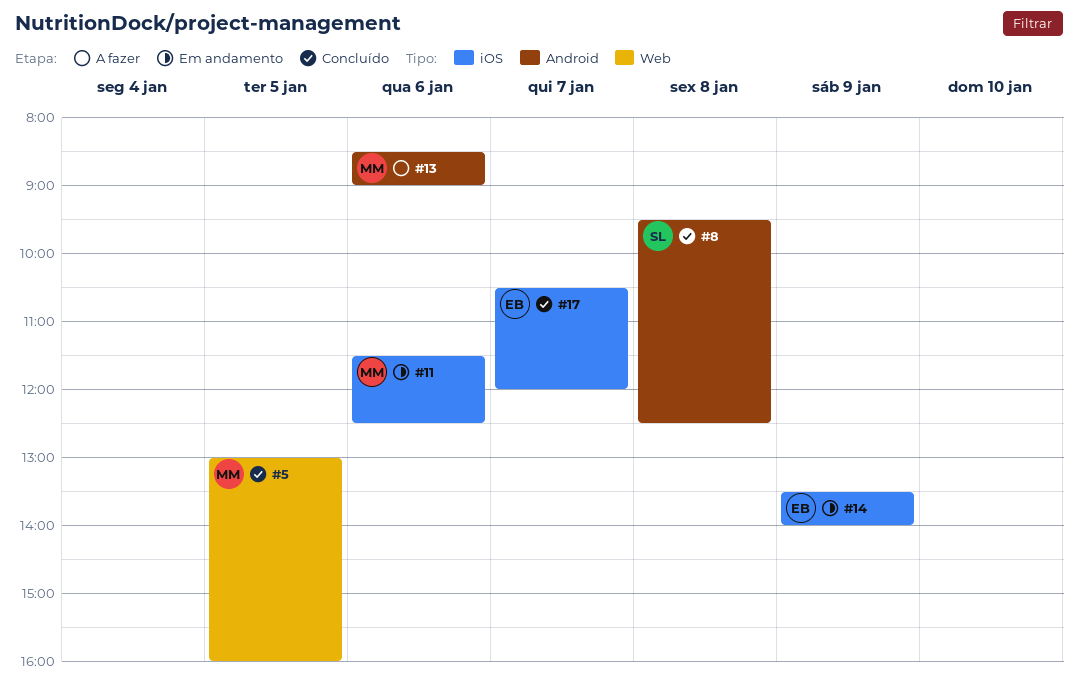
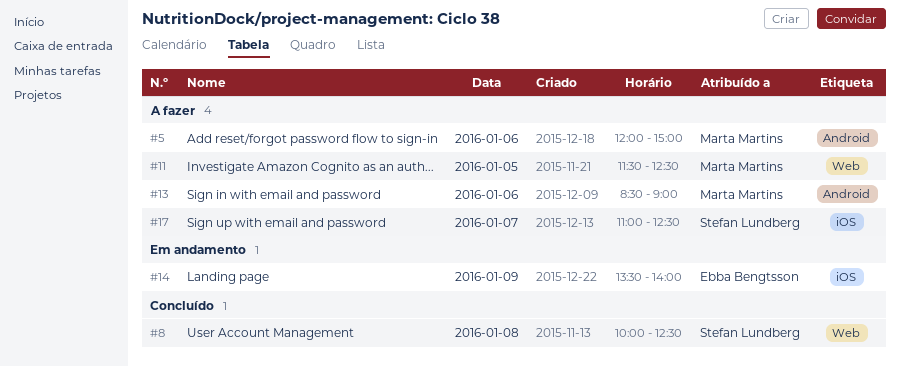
#5, status: Concluído -> A fazer
#5, label: Web -> Android
#5, day: Jan 5 -> Jan 6
#5, begins: 13:00 -> 12:00
#5, ends: 16:00 -> 15:00
#8, label: Android -> Web
#8, begins: 09:30 -> 10:00
#11, status: Em andamento -> A fazer
#11, label: iOS -> Web
#11, day: Jan 6 -> Jan 5
#17, status: Concluído -> A fazer
#17, owner: Ebba Bengtsson -> Stefan Lundberg
#17, begins: 10:30 -> 11:00
#17, ends: 12:00 -> 12:30

